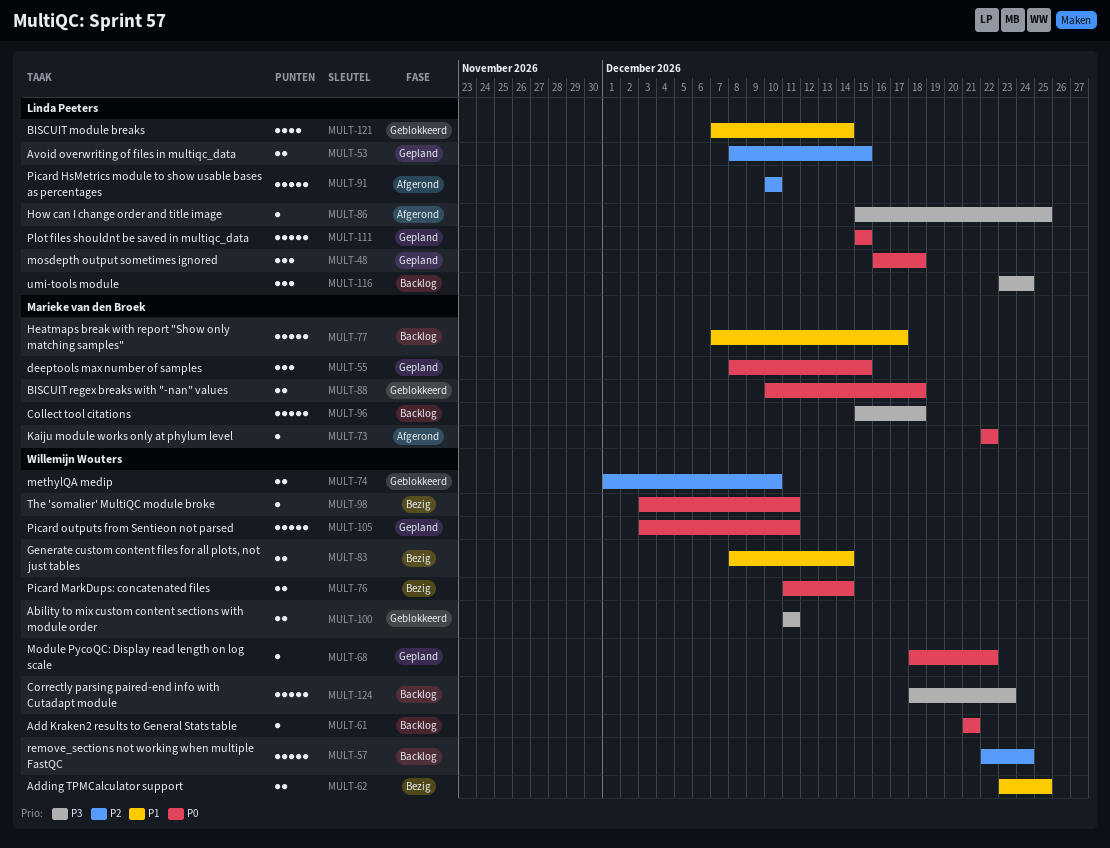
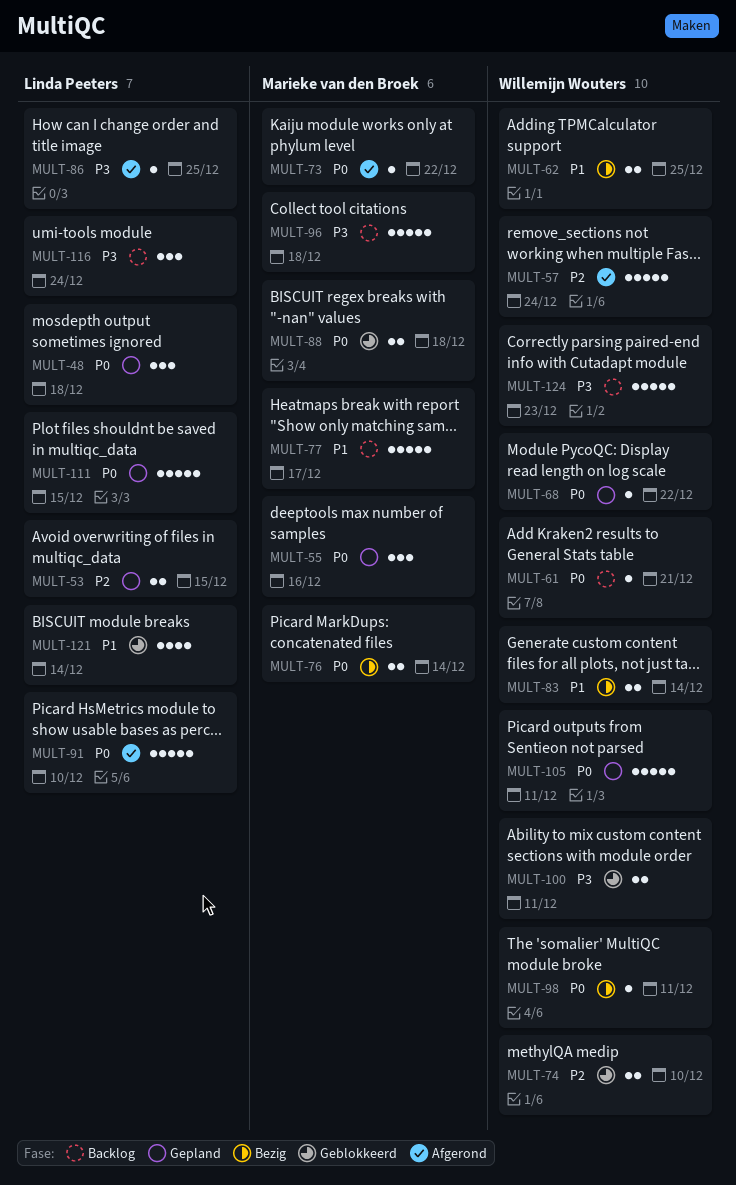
MULT-55, due: Dec 15 -> Dec 16
MULT-57, status: Backlog -> Afgerond
MULT-76, owner: Willemijn Wouters -> Marieke van den Broek
MULT-91, priority: P2 -> P0

